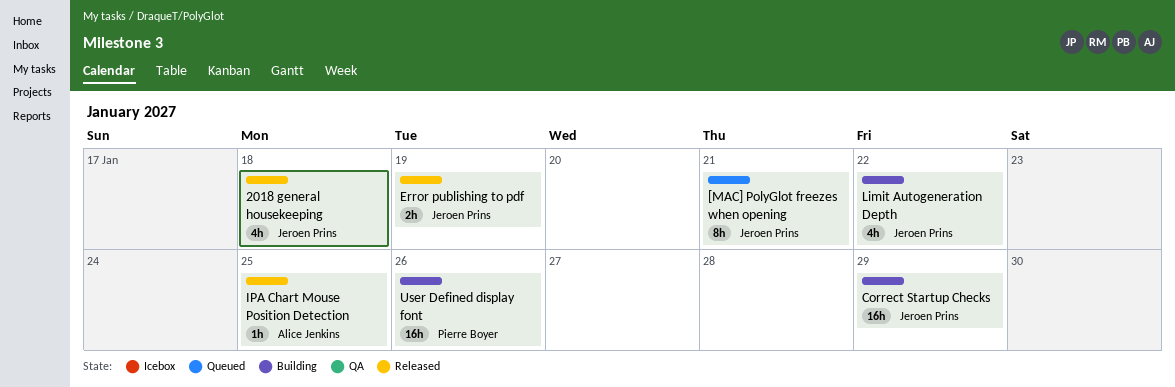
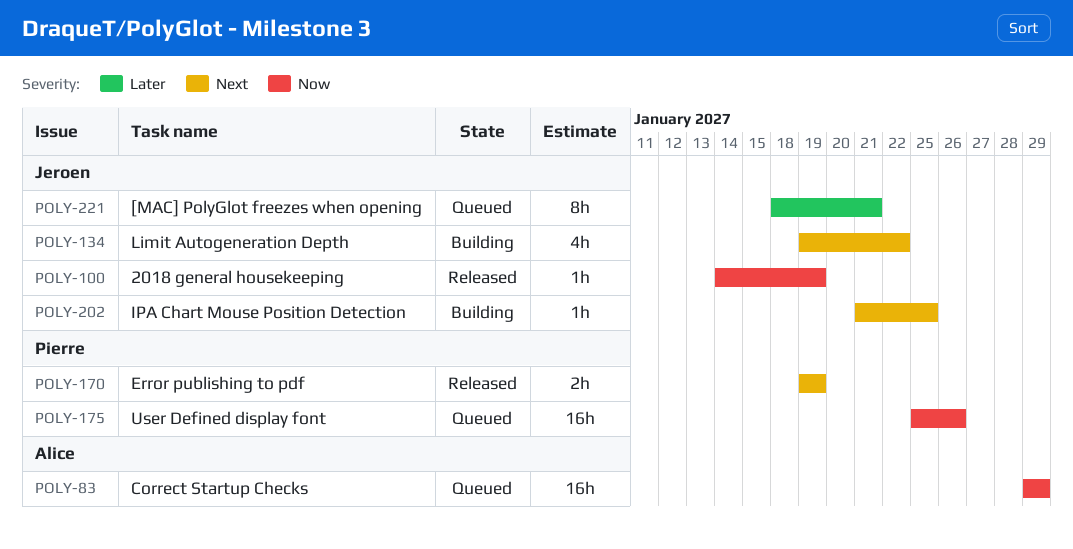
2018 general housekeeping, estimate: 4h -> 1h
2018 general housekeeping, due: Jan 18 -> Jan 19
Correct Startup Checks, status: Building -> Queued
Correct Startup Checks, owner: Jeroen Prins -> Alice Jenkins
Error publishing to pdf, owner: Jeroen Prins -> Pierre Boyer
IPA Chart Mouse Position Detection, status: Released -> Building
IPA Chart Mouse Position Detection, owner: Alice Jenkins -> Jeroen Prins
User Defined display font, status: Building -> Queued

